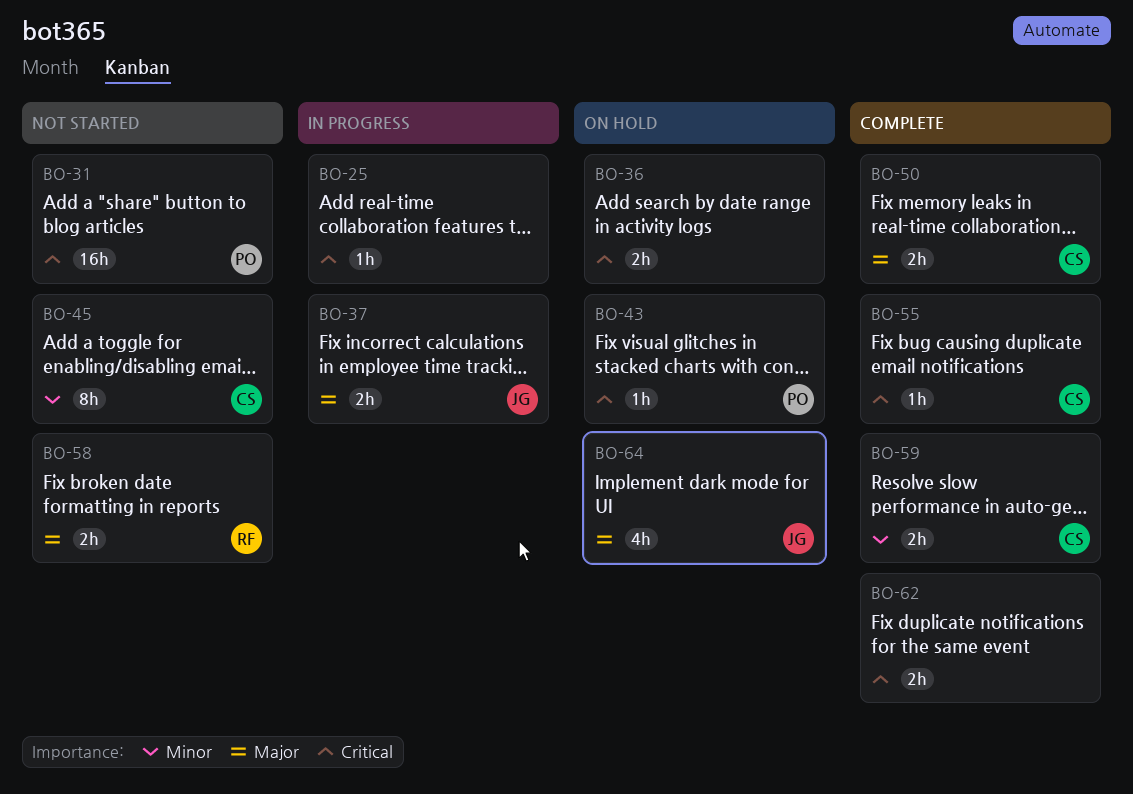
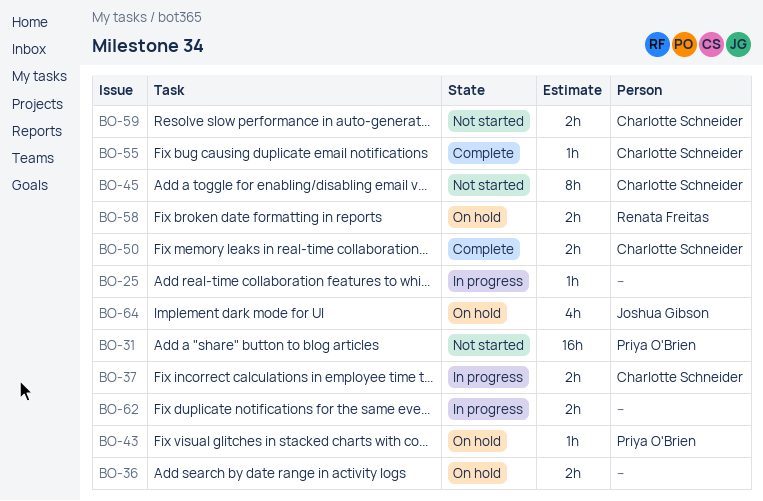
BO-37, owner: Joshua Gibson -> Charlotte Schneider
BO-58, status: Not started -> On hold
BO-59, status: Complete -> Not started
BO-62, status: Complete -> In progress

